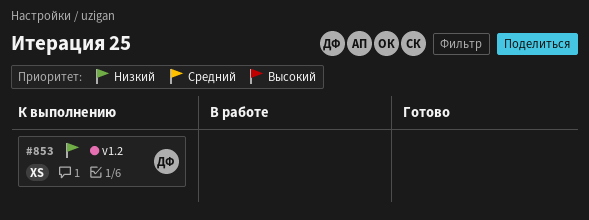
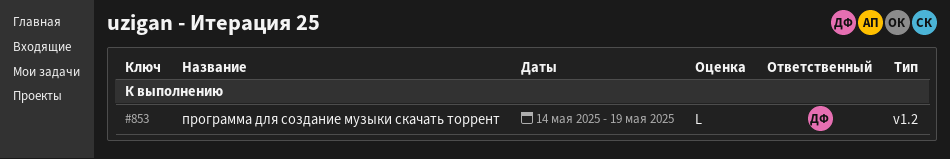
#853, estimate: XS -> L

